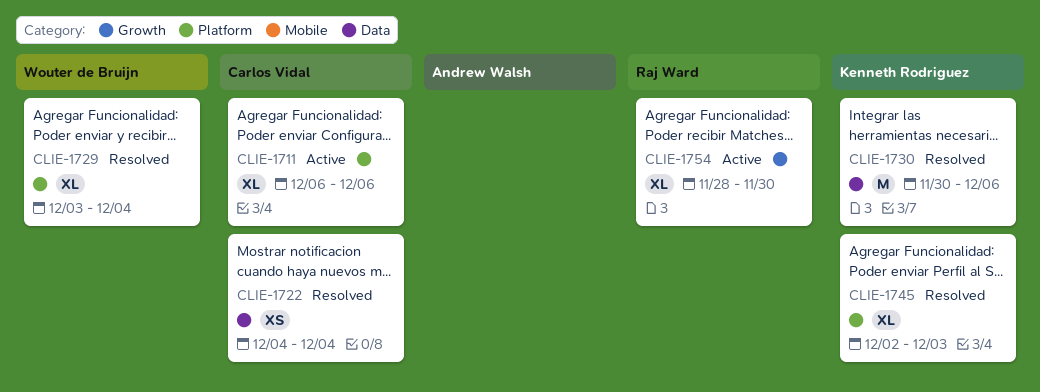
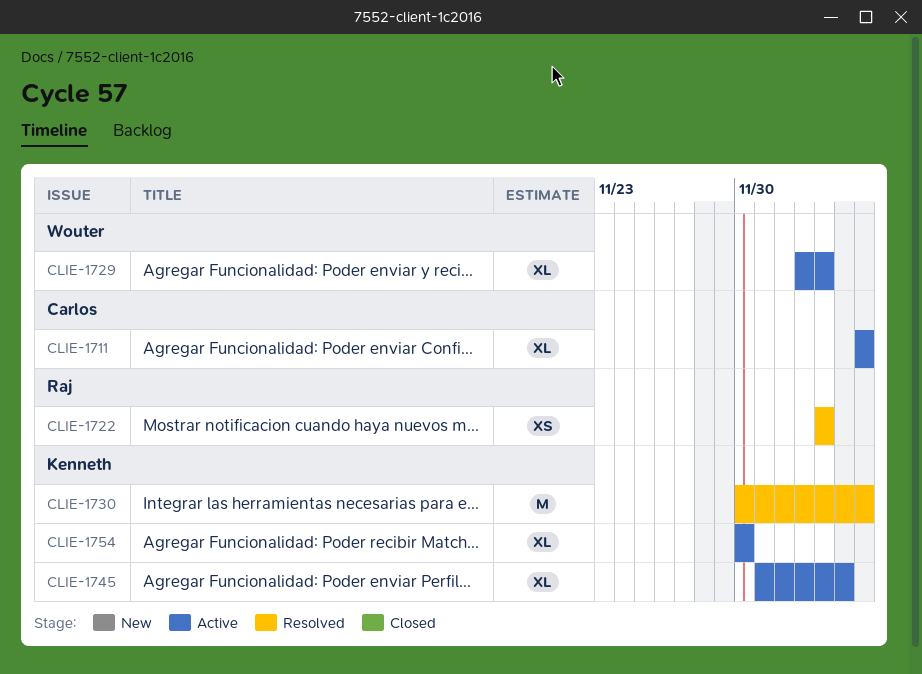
CLIE-1722, owner: Carlos Vidal -> Raj Ward
CLIE-1729, status: Resolved -> Active
CLIE-1745, status: Resolved -> Active
CLIE-1745, start: Dec 2 -> Dec 1
CLIE-1745, due: Dec 3 -> Dec 5
CLIE-1754, owner: Raj Ward -> Kenneth Rodriguez
CLIE-1754, start: Nov 28 -> Nov 30

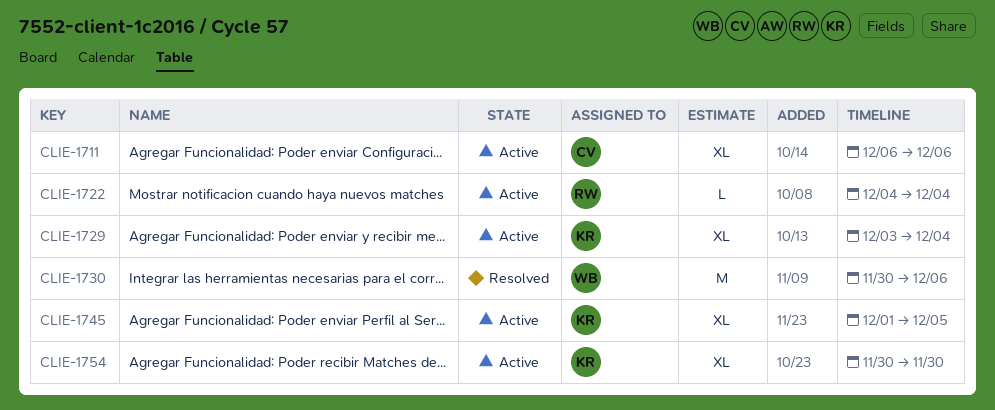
CLIE-1722, status: Resolved -> Active
CLIE-1722, estimate: XS -> L
CLIE-1729, owner: Wouter -> Kenneth
CLIE-1730, owner: Kenneth -> Wouter

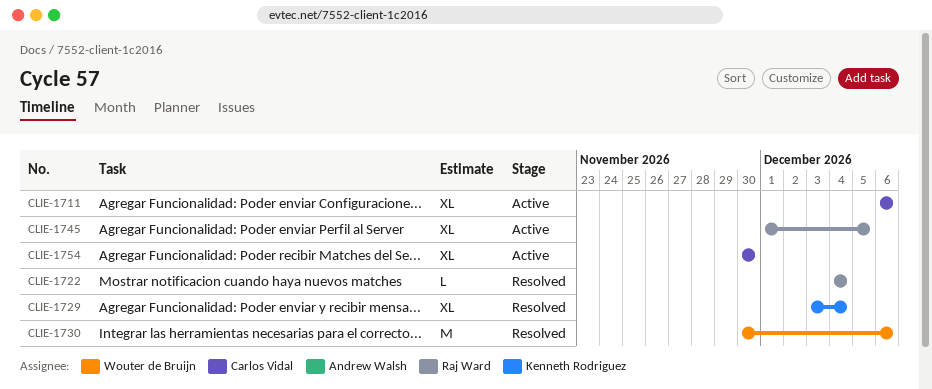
CLIE-1722, status: Active -> Resolved
CLIE-1729, status: Active -> Resolved
CLIE-1745, owner: Kenneth Rodriguez -> Raj Ward
CLIE-1754, owner: Kenneth Rodriguez -> Carlos Vidal

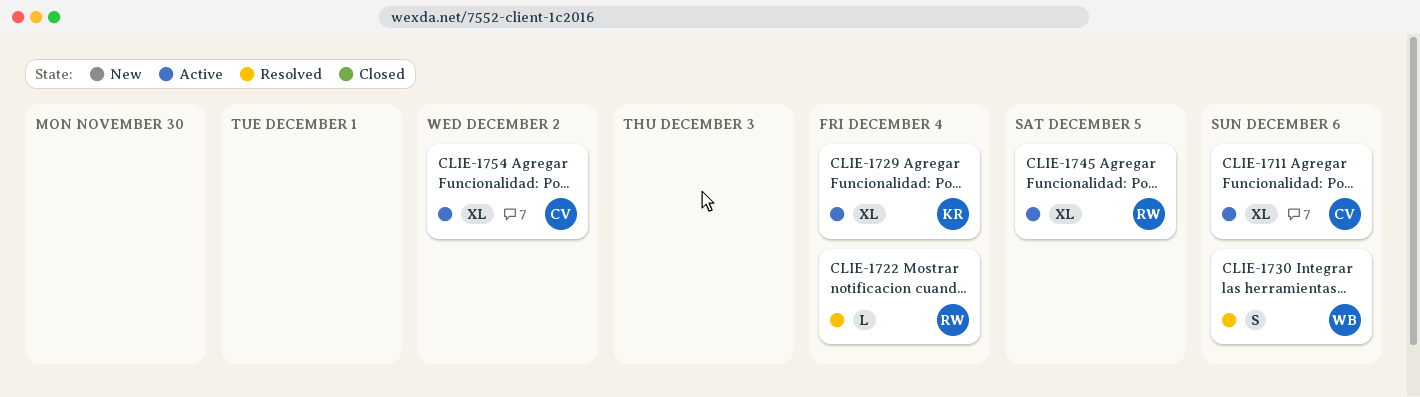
CLIE-1729, status: Resolved -> Active
CLIE-1730, estimate: M -> S
CLIE-1754, due: Nov 30 -> Dec 2

